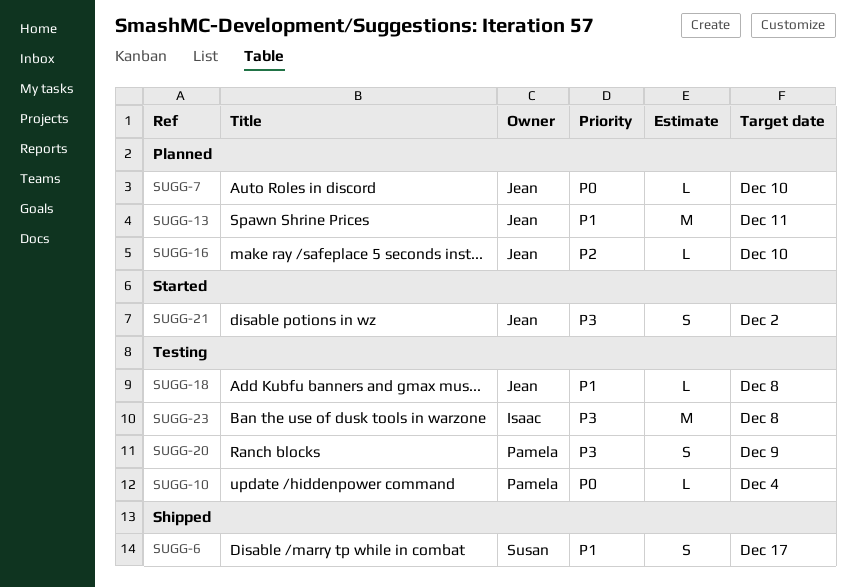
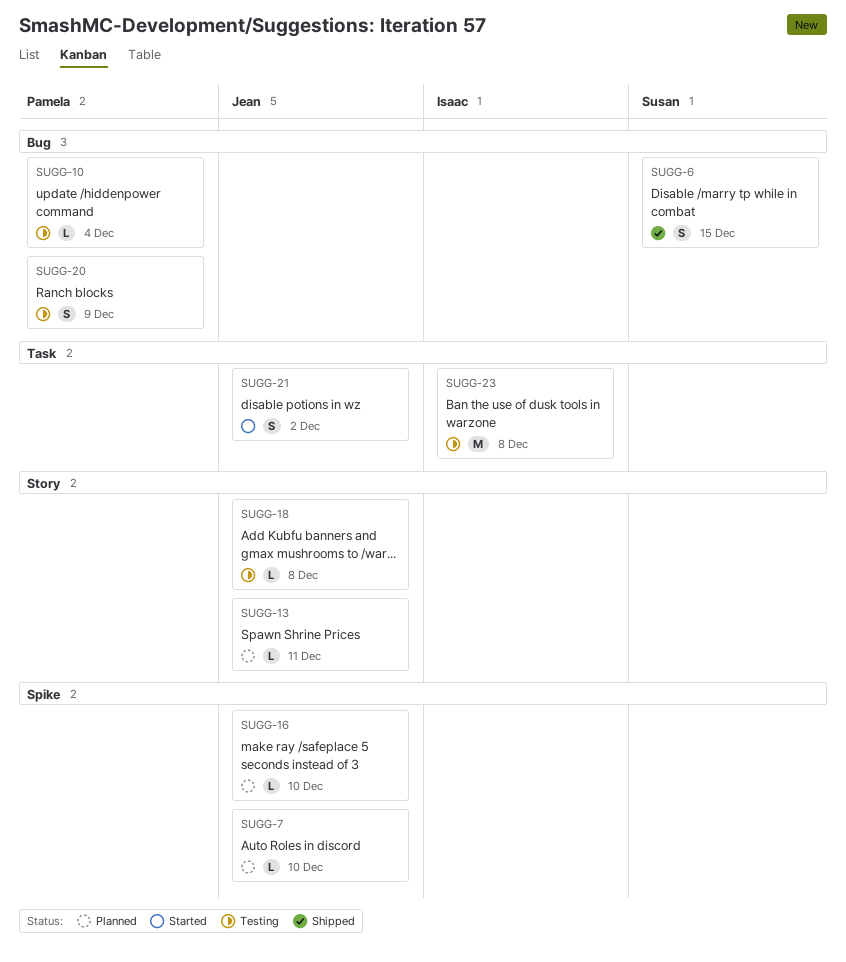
SUGG-6, due: Dec 17 -> Dec 15
SUGG-13, estimate: M -> L

